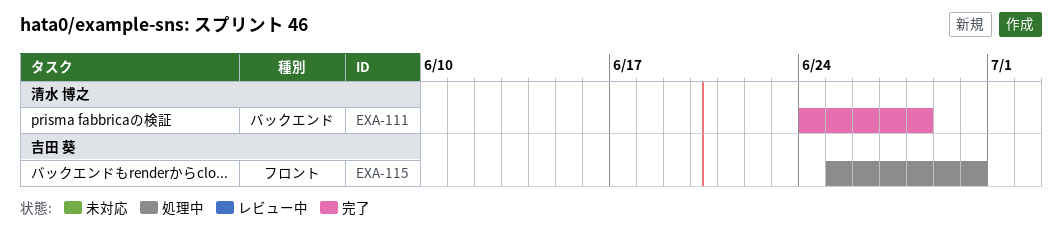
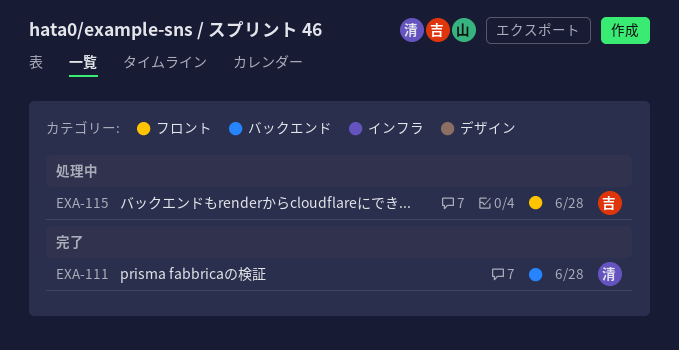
EXA-115, due: Jun 30 -> Jun 28

